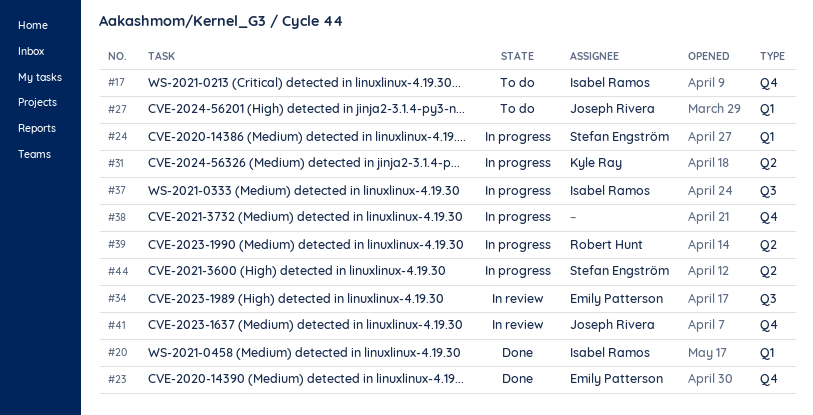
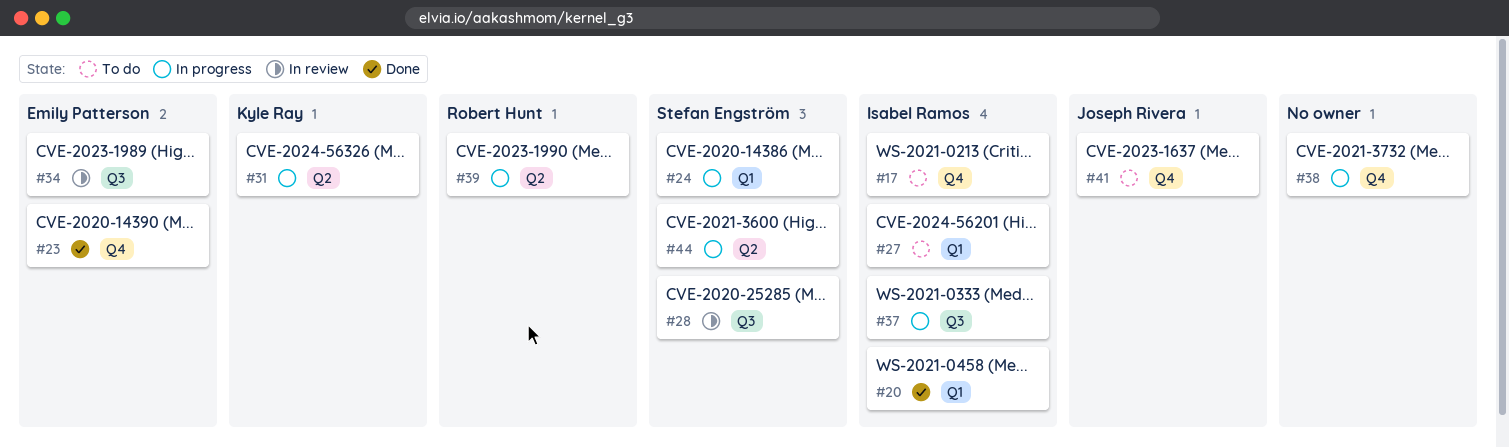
#27, owner: Joseph Rivera -> Isabel Ramos
#28: none -> present
#41, status: In review -> To do

